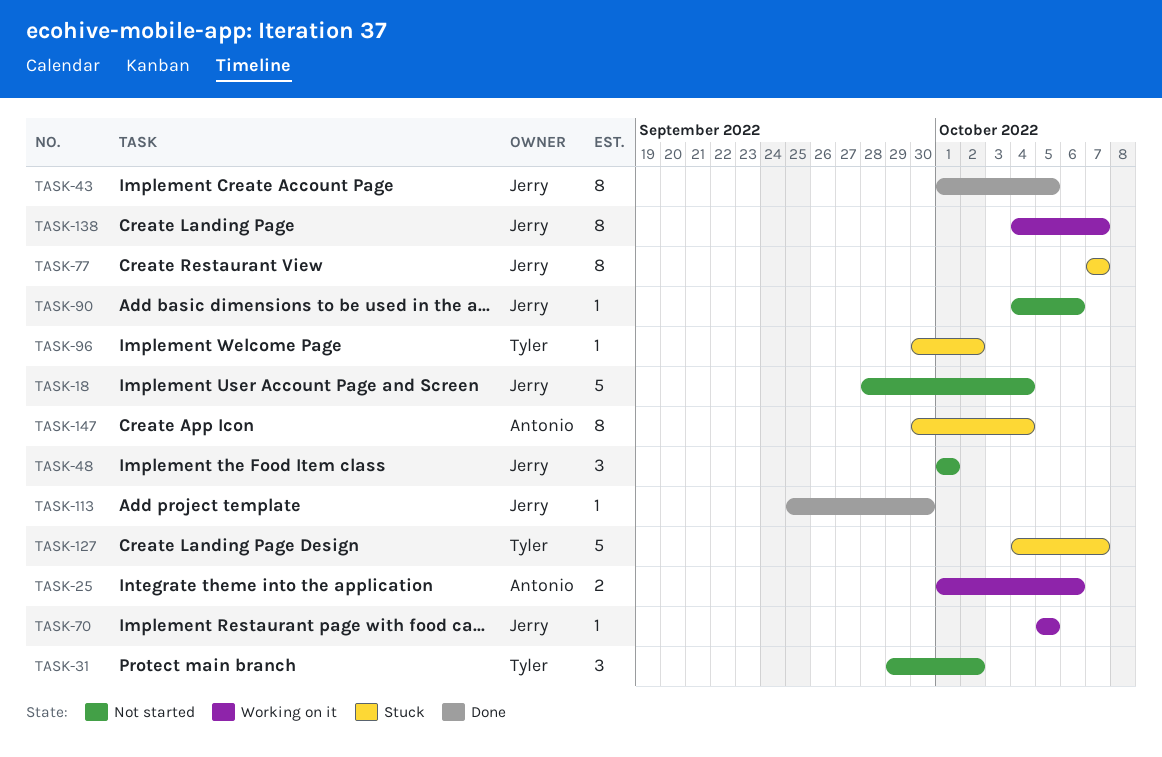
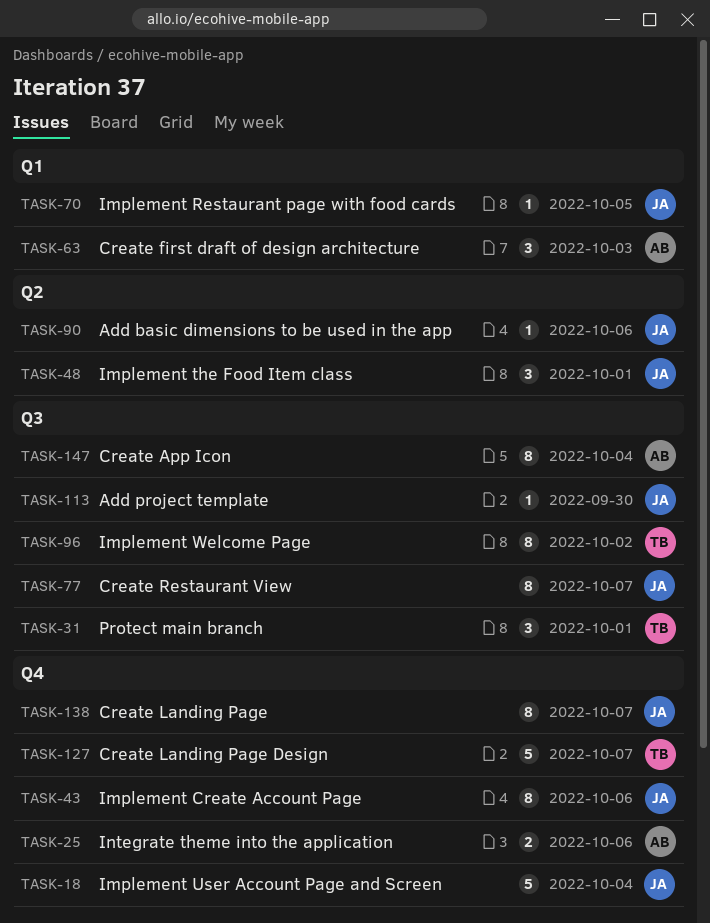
TASK-31, due: Oct 2 -> Oct 1
TASK-43, due: Oct 5 -> Oct 6
TASK-63: none -> present
TASK-96, estimate: 1 -> 8

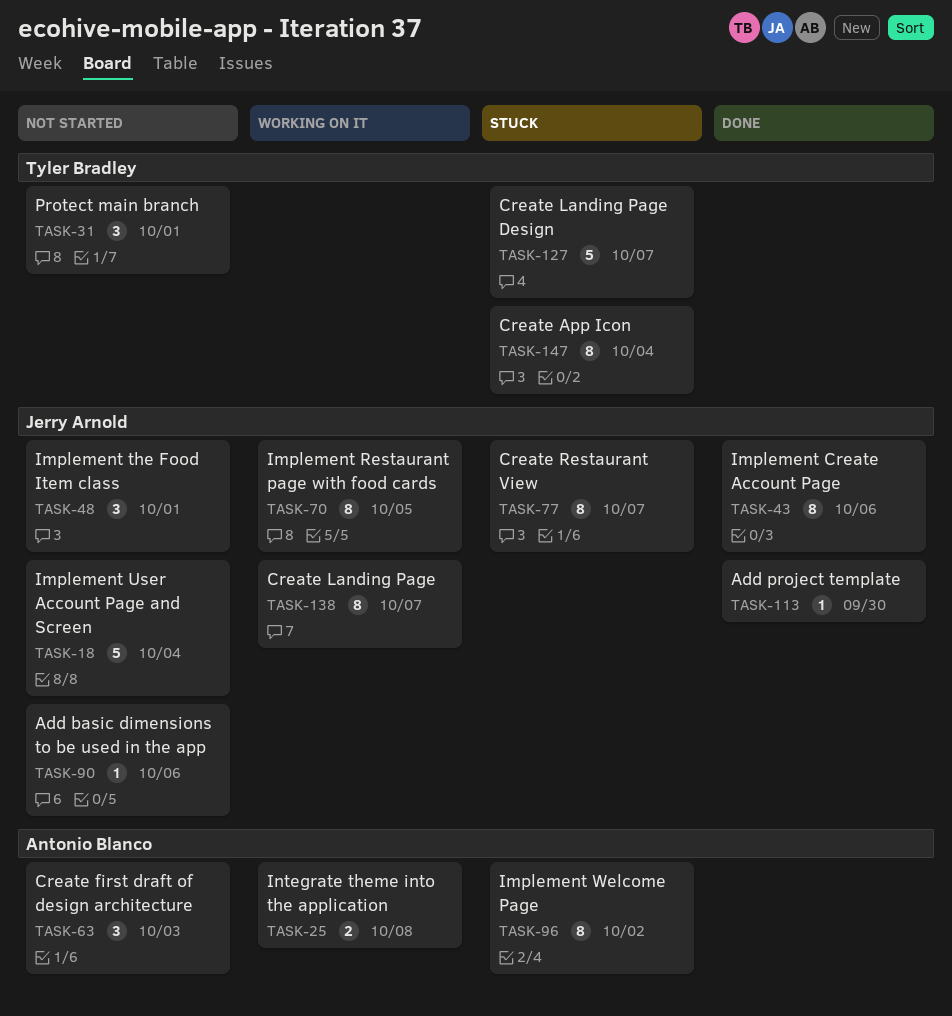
TASK-25, due: Oct 6 -> Oct 8
TASK-70, estimate: 1 -> 8
TASK-96, owner: Tyler Bradley -> Antonio Blanco
TASK-147, owner: Antonio Blanco -> Tyler Bradley

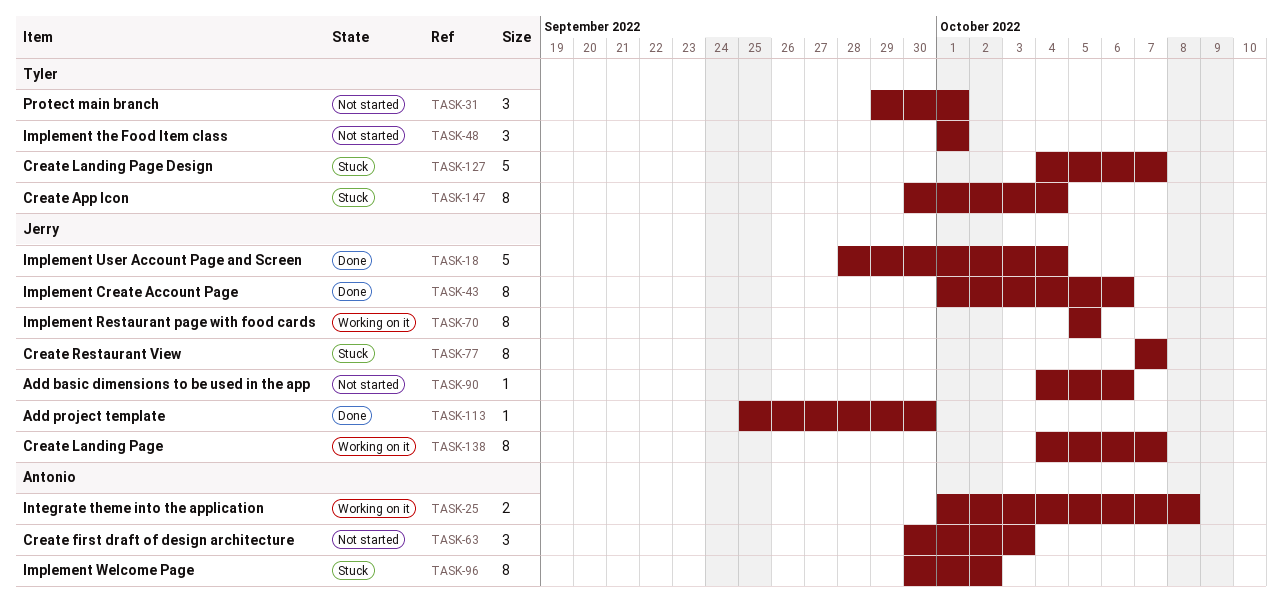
TASK-18, status: Not started -> Done
TASK-48, owner: Jerry Arnold -> Tyler Bradley

